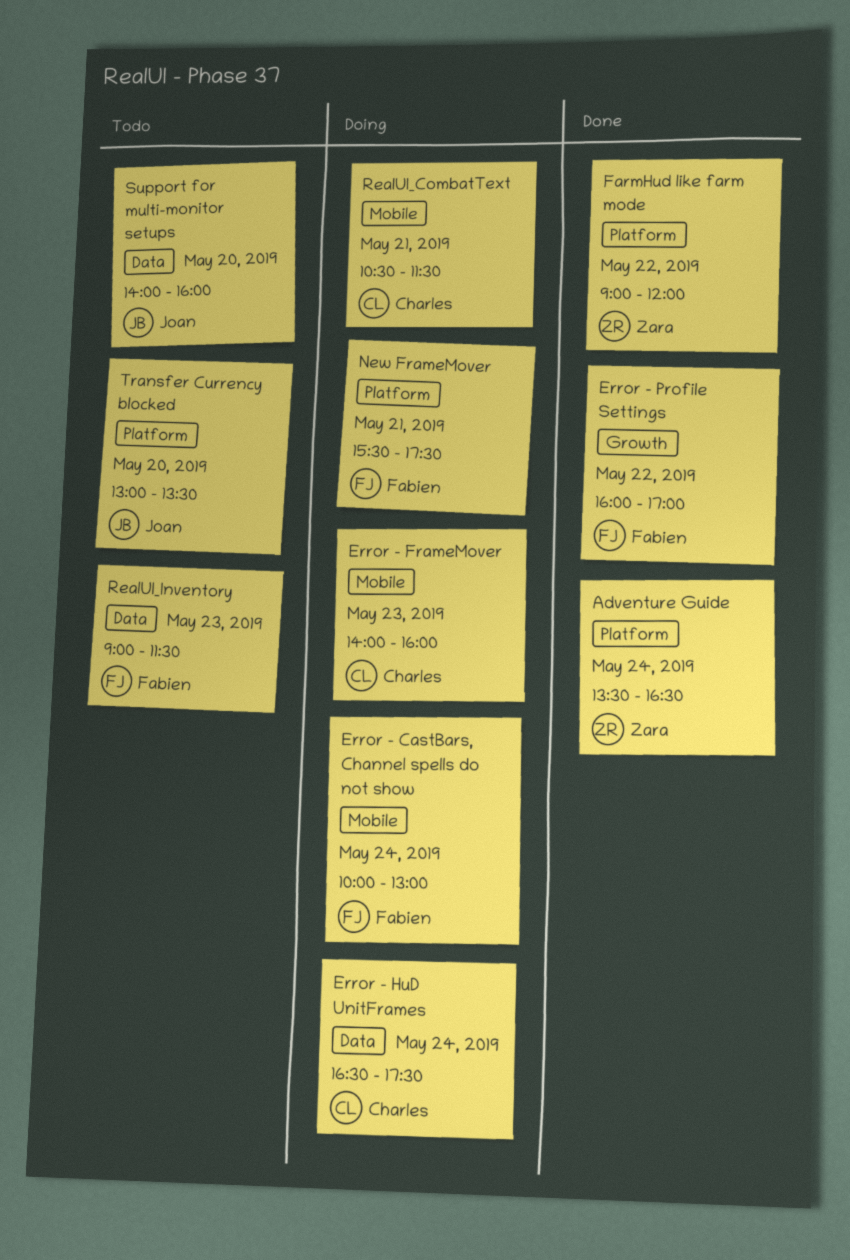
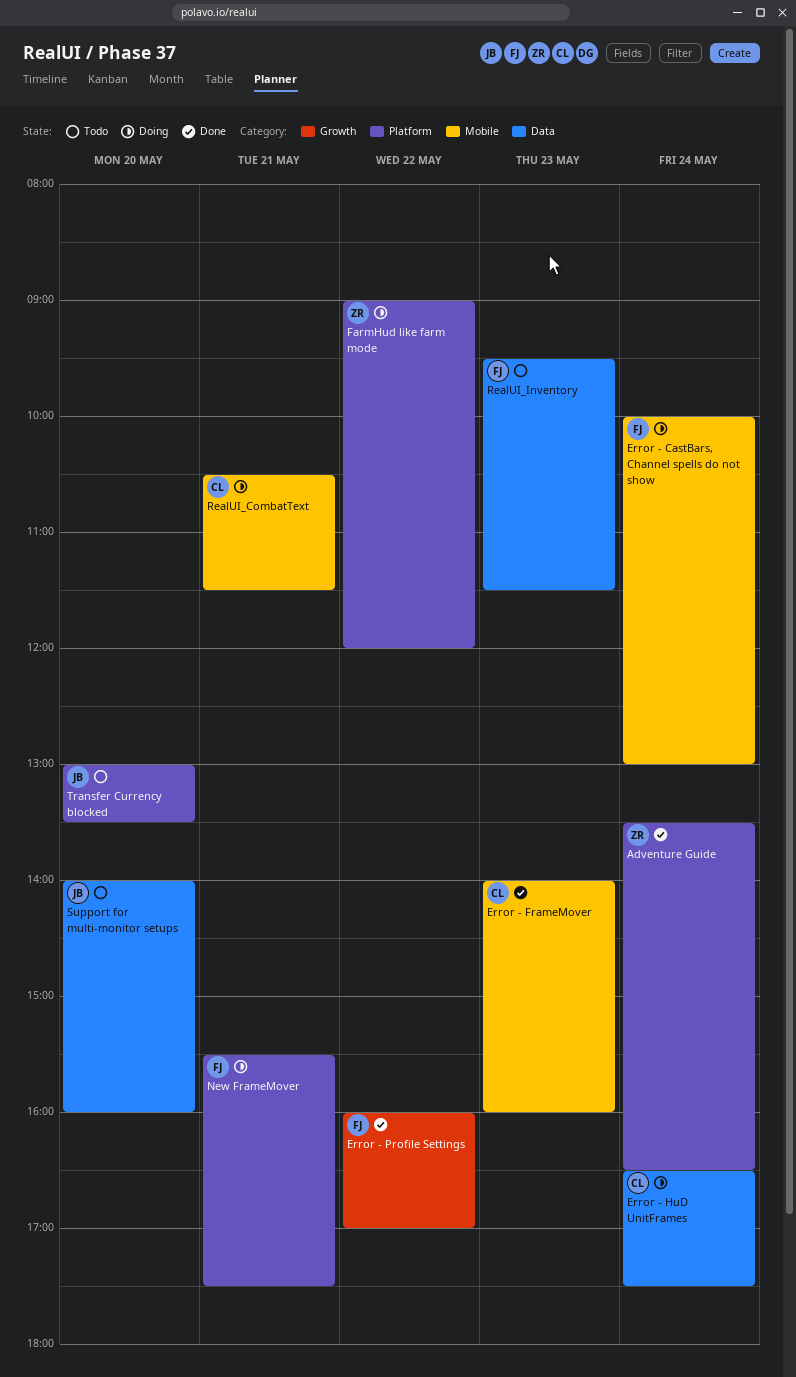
Error - FrameMover, status: Doing -> Done
FarmHud like farm mode, status: Done -> Doing
RealUI_Inventory, begins: 09:00 -> 09:30

